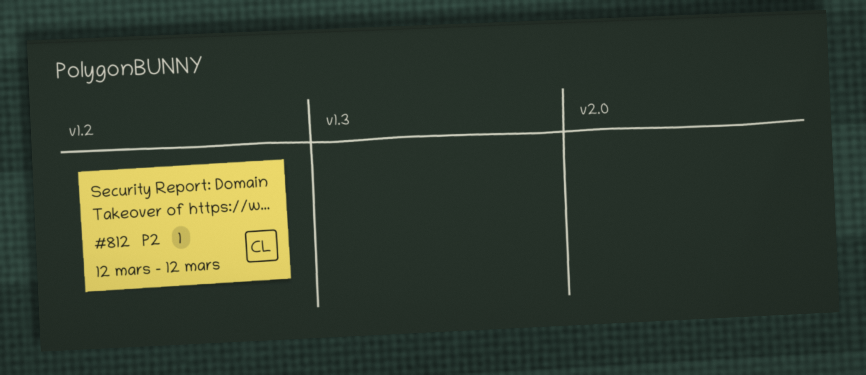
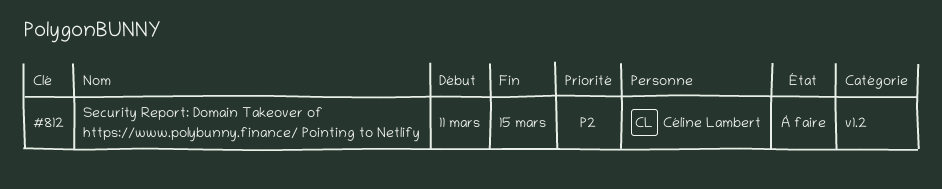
#812, start: Mar 12 -> Mar 11
#812, due: Mar 12 -> Mar 15

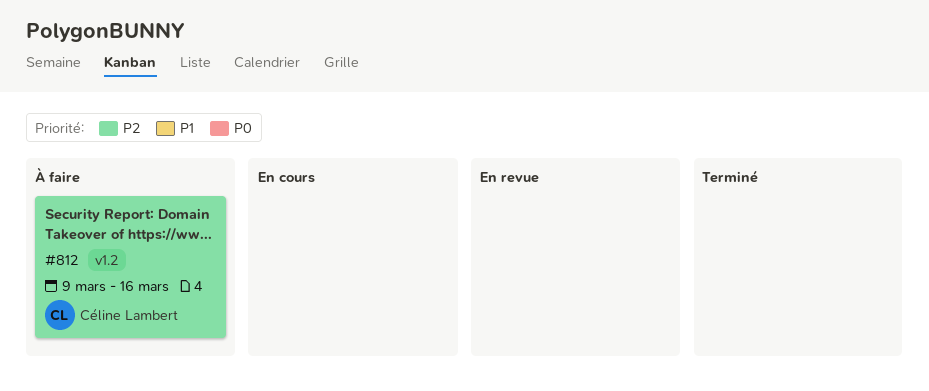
#812, start: Mar 11 -> Mar 9
#812, due: Mar 15 -> Mar 16

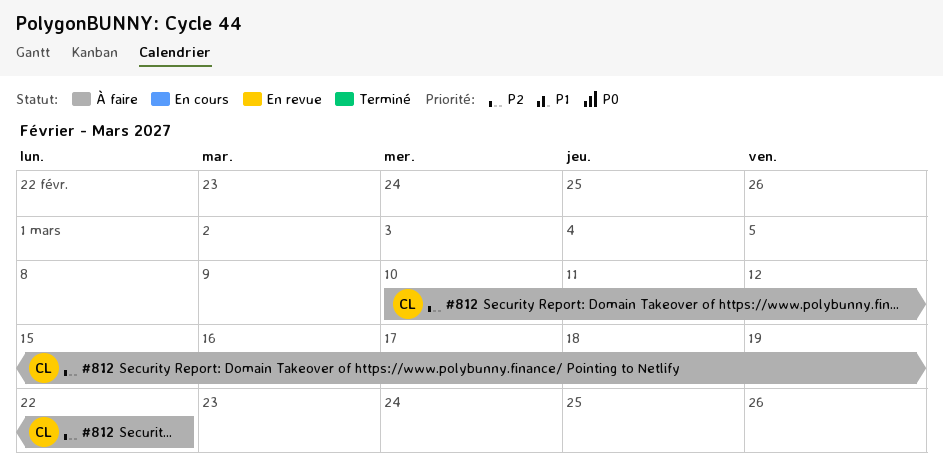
#812, start: Mar 9 -> Mar 10
#812, due: Mar 16 -> Mar 22

